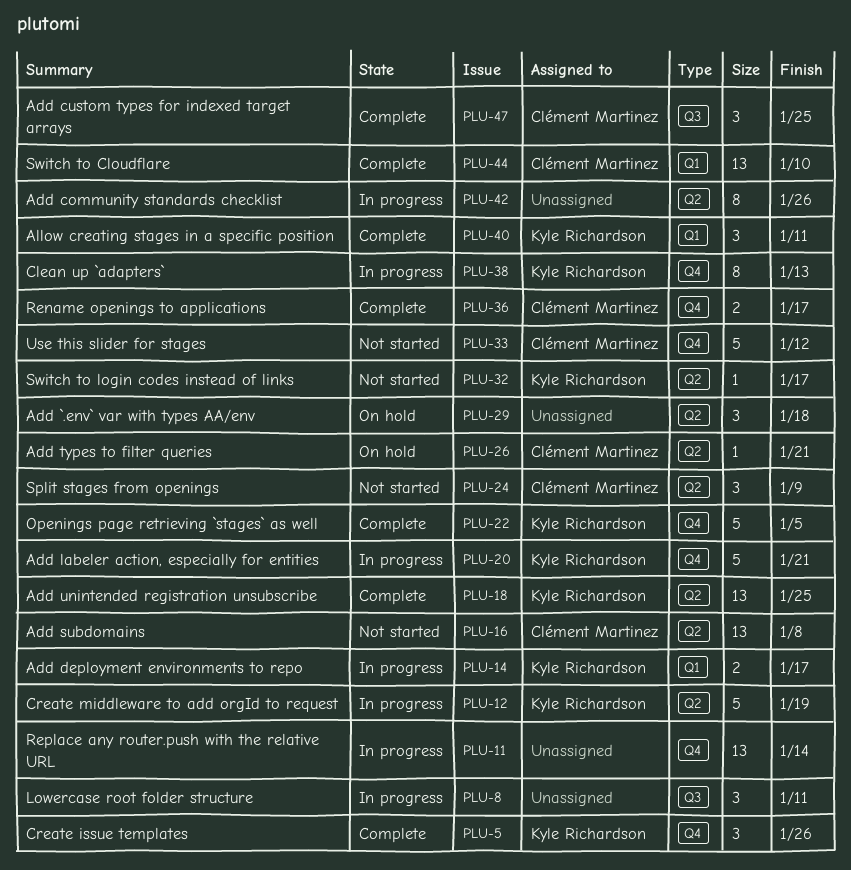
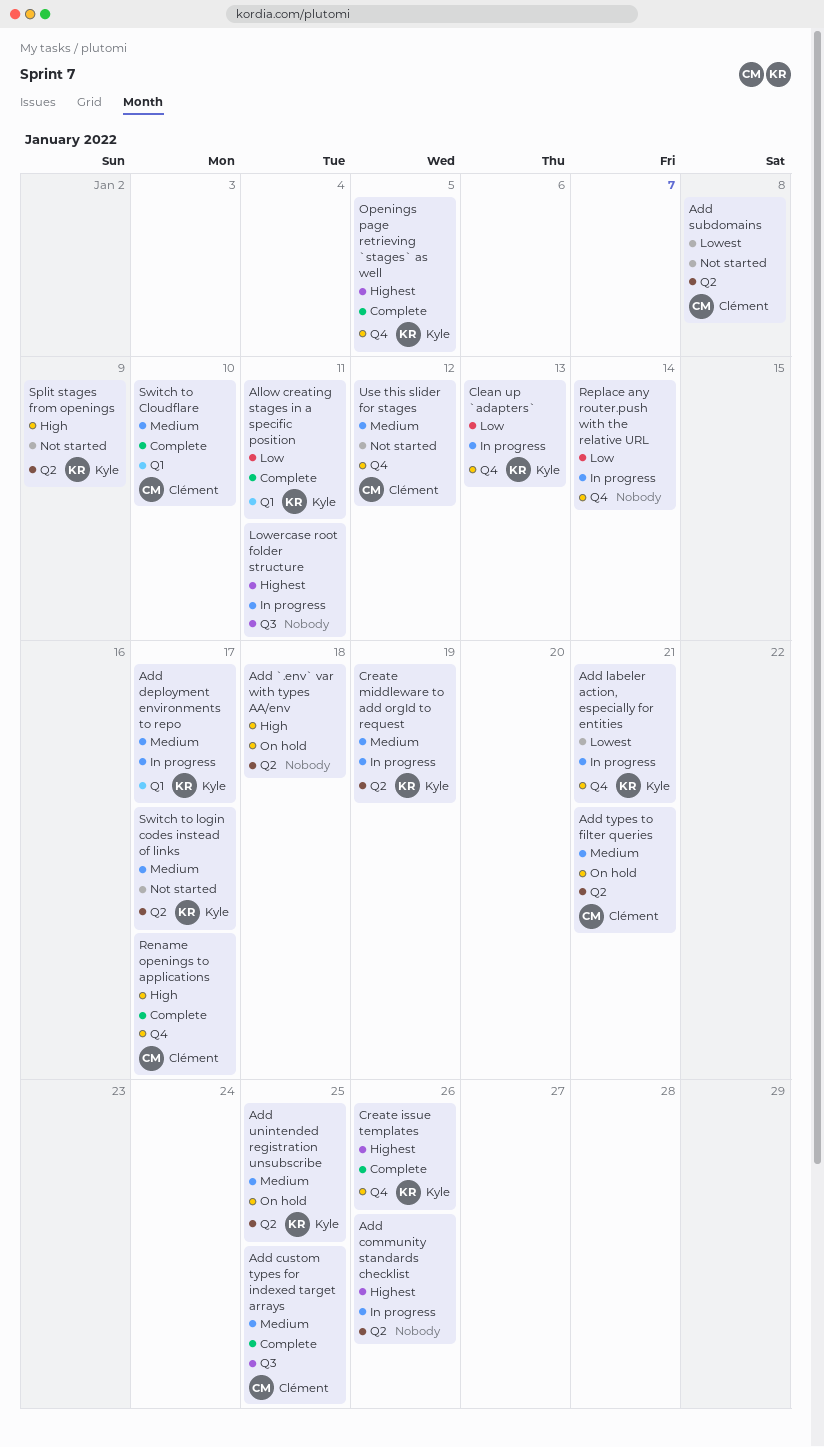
Add unintended registration unsubscribe, status: Complete -> On hold
Split stages from openings, owner: Clément Martinez -> Kyle Richardson

